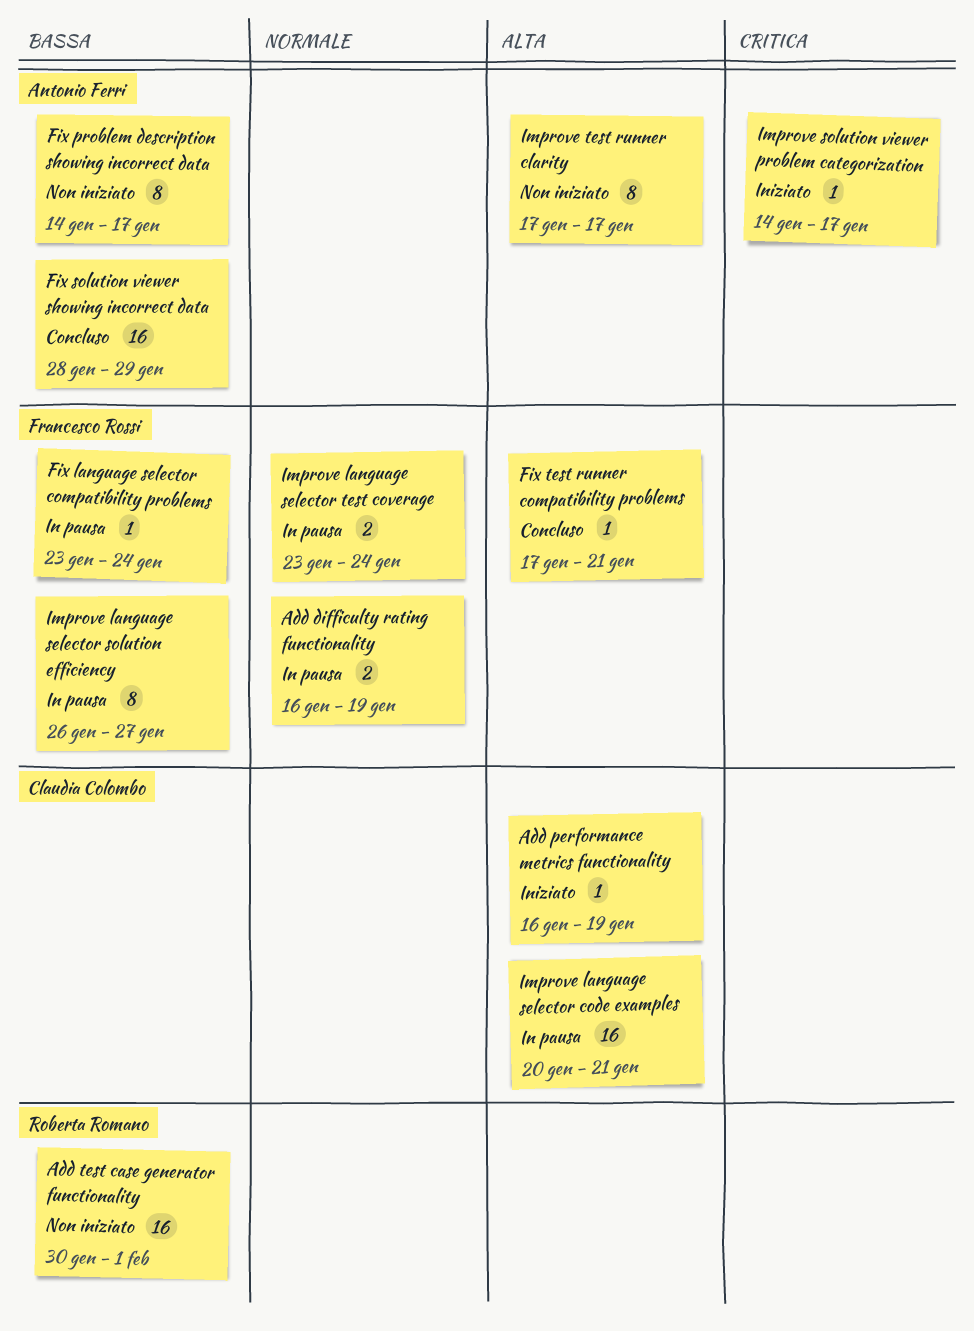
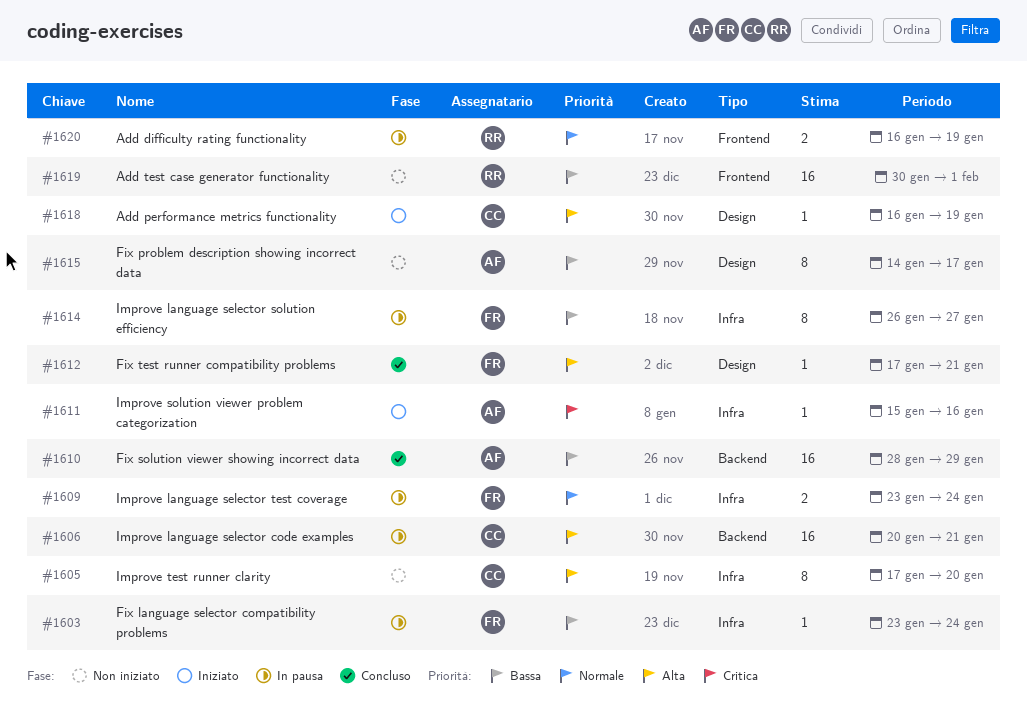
Add difficulty rating functionality, owner: Francesco Rossi -> Roberta Romano
Improve solution viewer problem categorization, start: Jan 14 -> Jan 15
Improve solution viewer problem categorization, due: Jan 17 -> Jan 16
Improve test runner clarity, owner: Antonio Ferri -> Claudia Colombo
Improve test runner clarity, due: Jan 17 -> Jan 20

